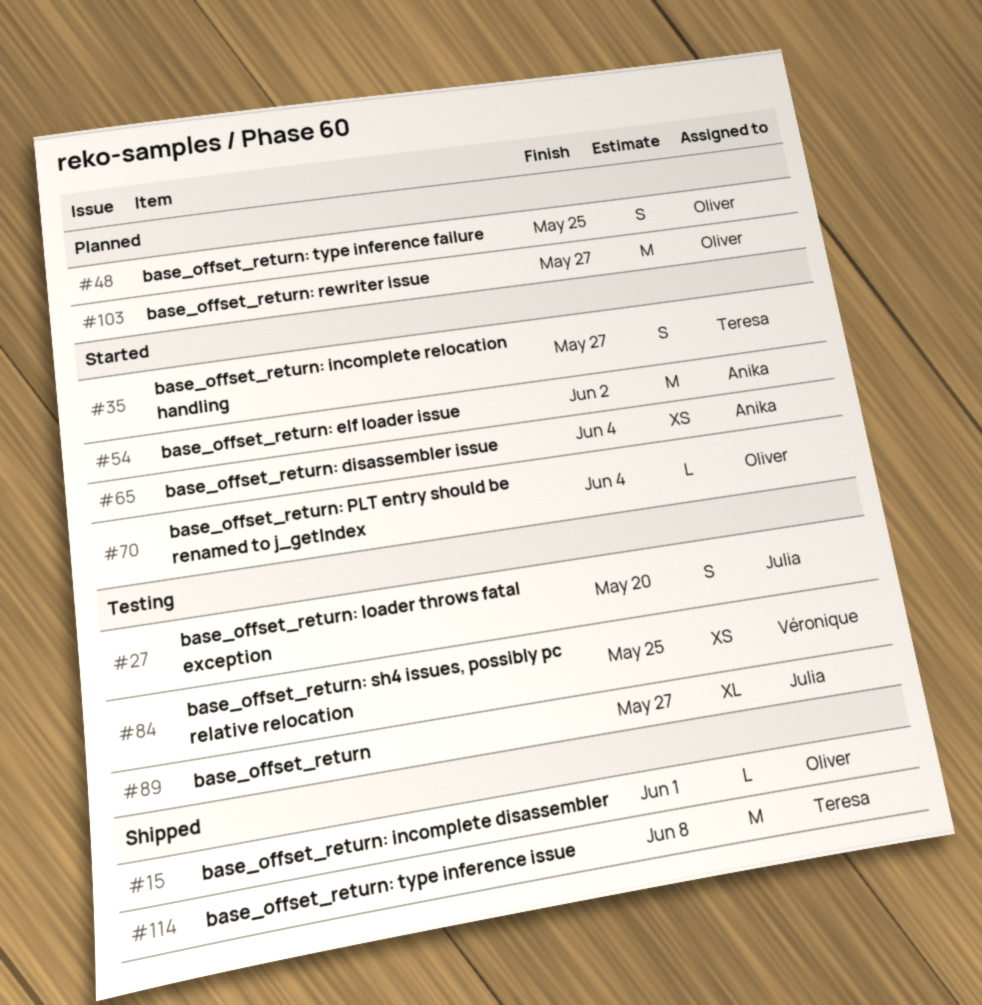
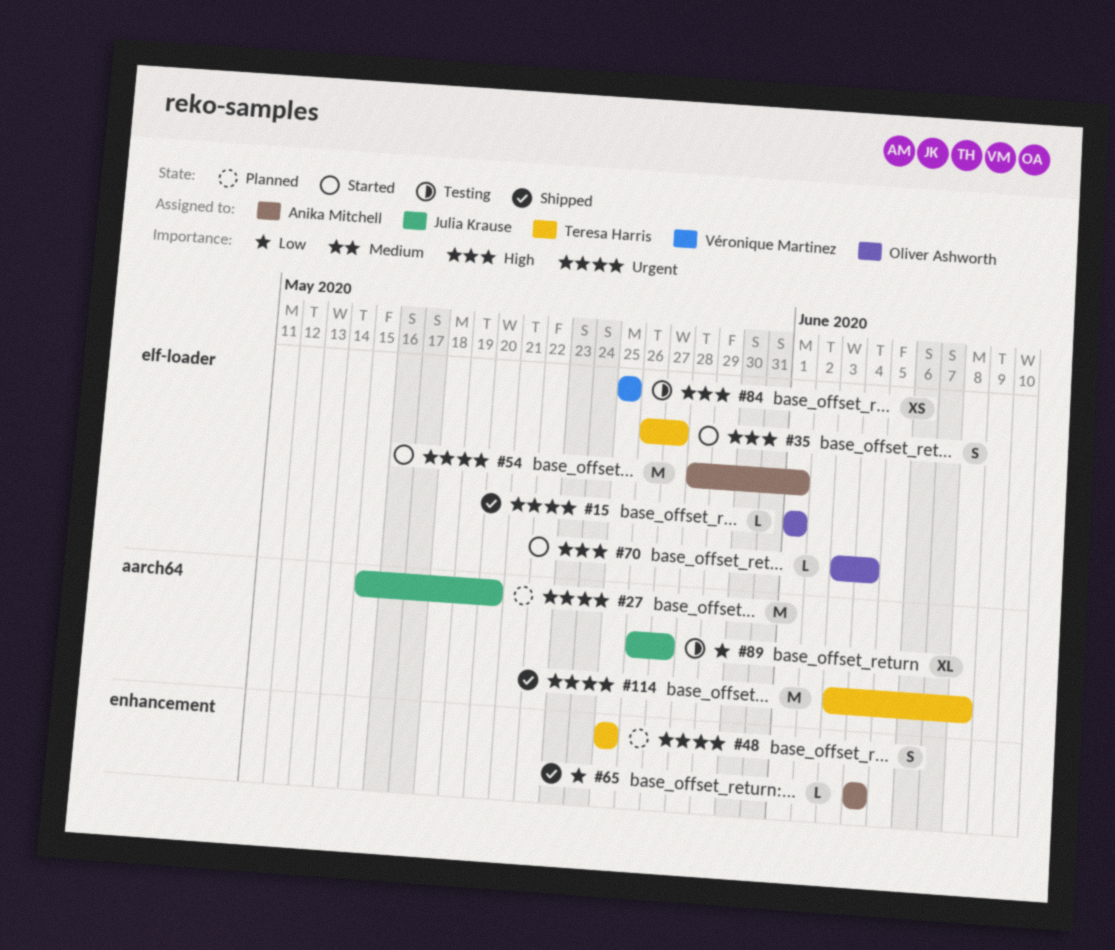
#27, status: Testing -> Planned
#27, estimate: S -> M
#48, owner: Oliver Ashworth -> Teresa Harris
#54, due: Jun 2 -> Jun 1
#65, status: Started -> Shipped
#65, estimate: XS -> L
#103: present -> none

